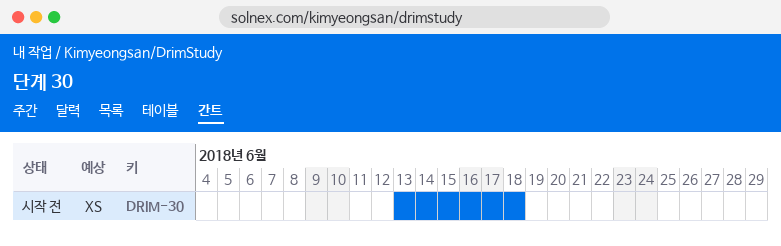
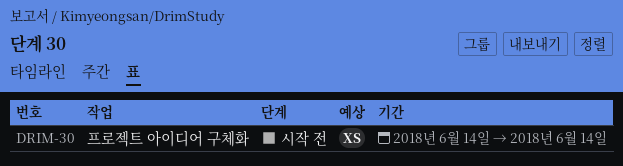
DRIM-30, start: Jun 13 -> Jun 14
DRIM-30, due: Jun 18 -> Jun 14

